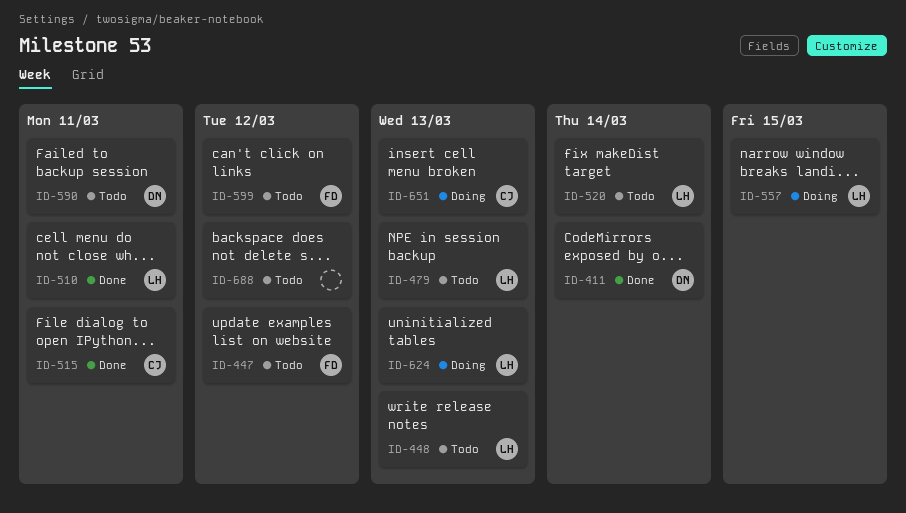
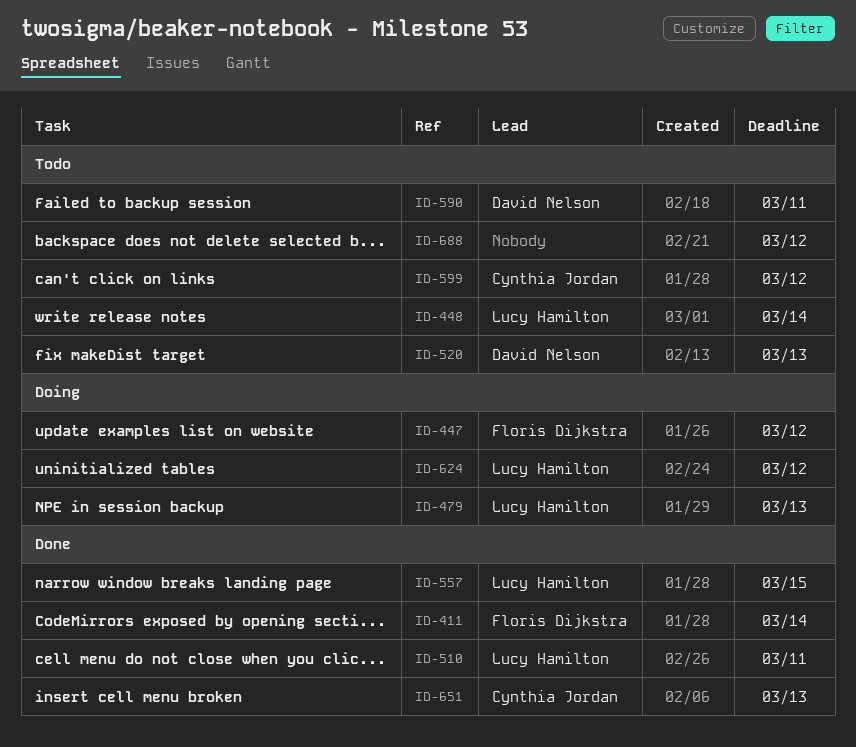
ID-411, owner: David Nelson -> Floris Dijkstra
ID-447, status: Todo -> Doing
ID-448, due: Mar 13 -> Mar 14
ID-479, status: Todo -> Doing
ID-515: present -> none
ID-520, owner: Lucy Hamilton -> David Nelson
ID-520, due: Mar 14 -> Mar 13
ID-557, status: Doing -> Done
ID-599, owner: Floris Dijkstra -> Cynthia Jordan
ID-624, due: Mar 13 -> Mar 12
ID-651, status: Doing -> Done

